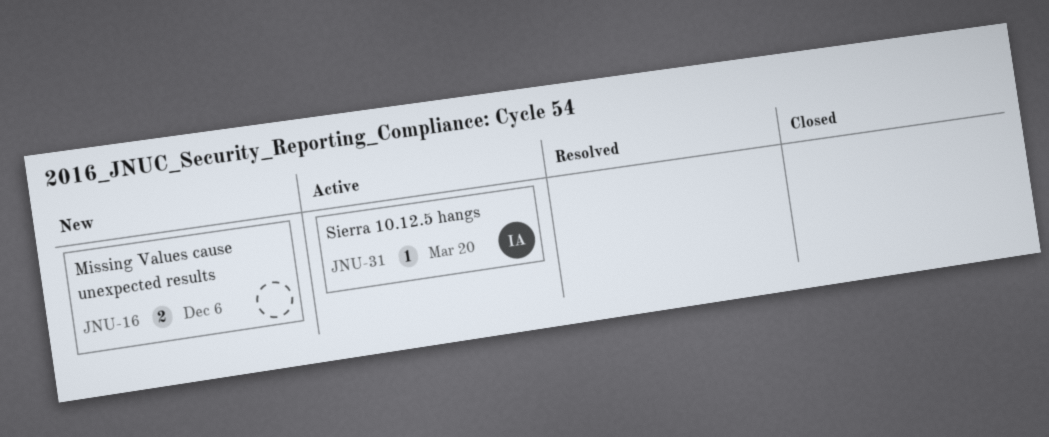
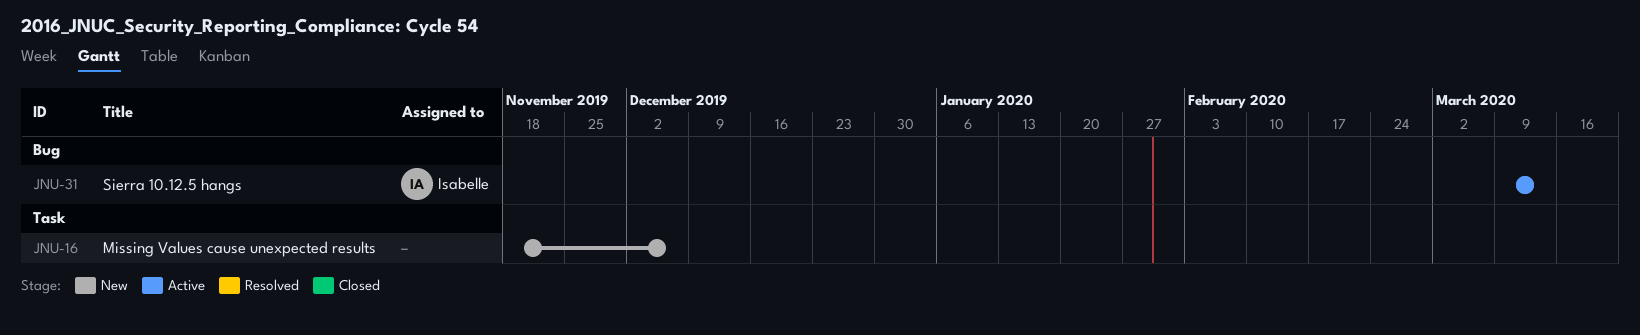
JNU-31, due: Mar 20 -> Mar 13

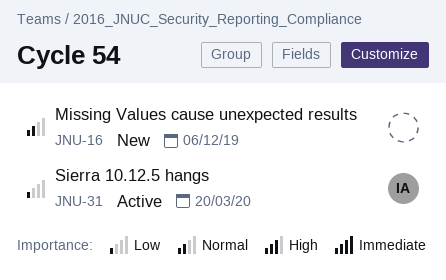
JNU-31, due: Mar 13 -> Mar 20

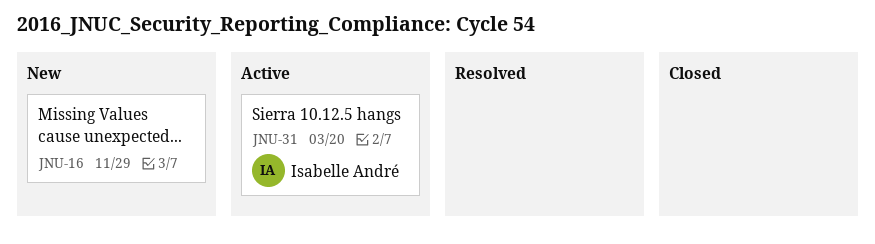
JNU-16, due: Dec 6 -> Nov 29

